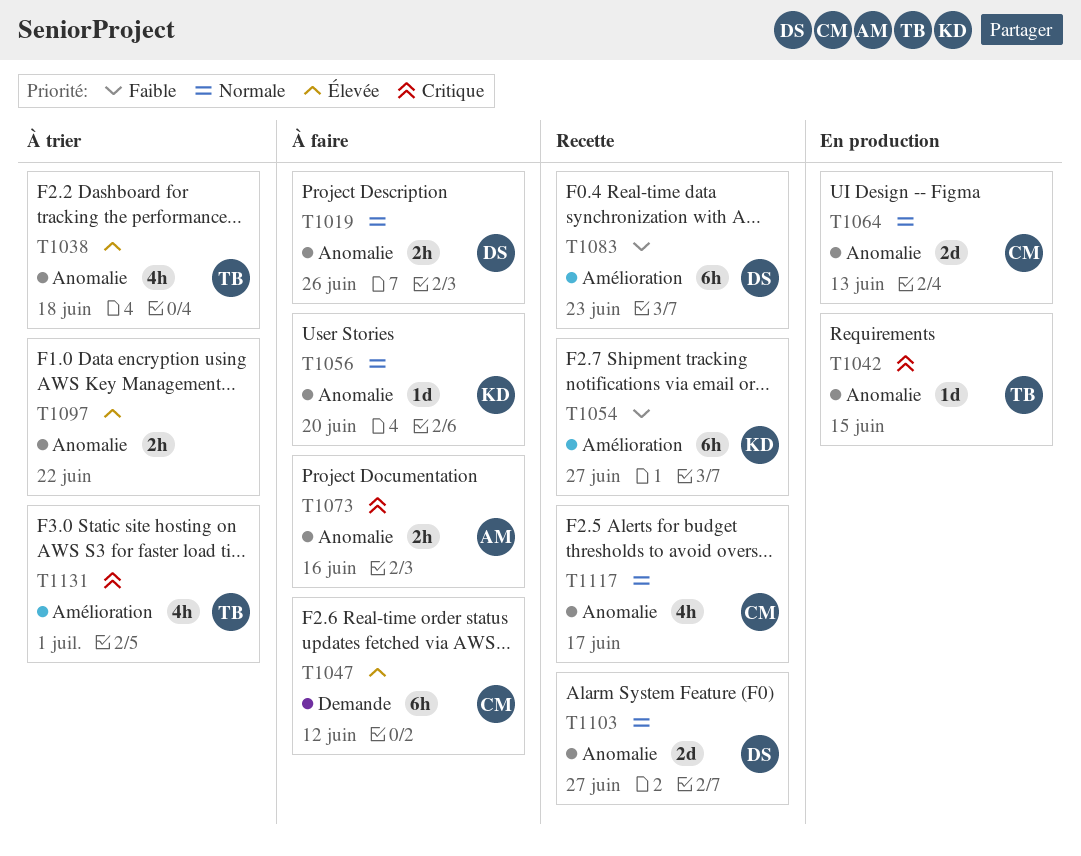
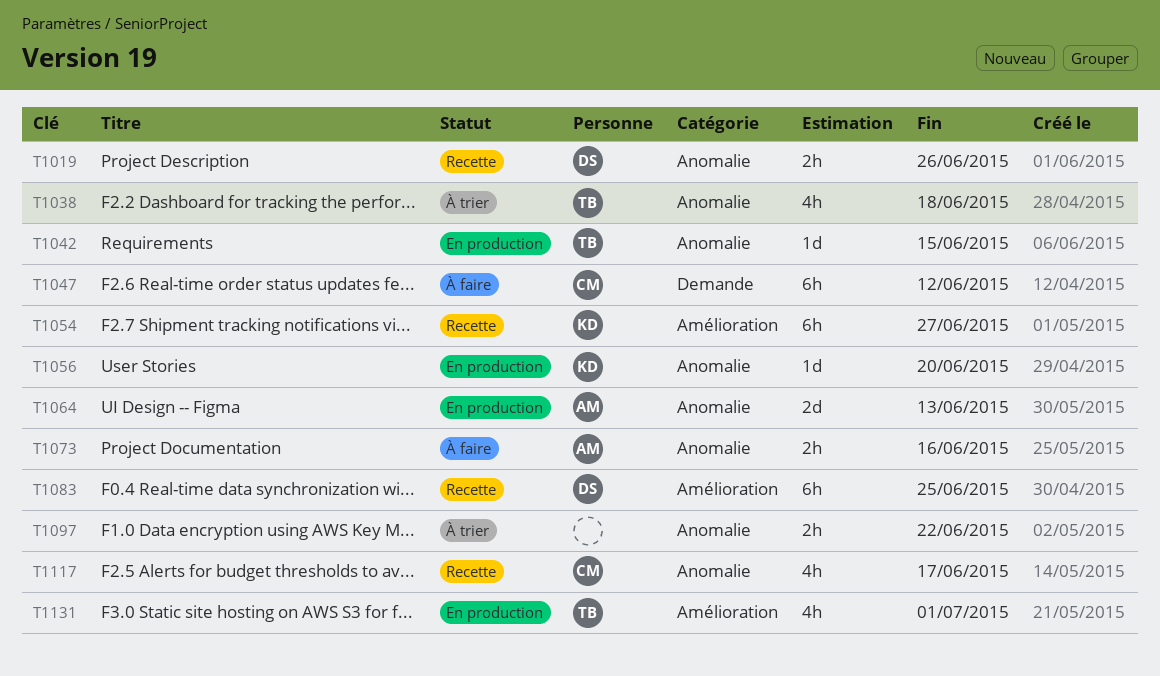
T1019, status: À faire -> Recette
T1056, status: À faire -> En production
T1064, owner: CM -> AM
T1083, due: Jun 23 -> Jun 25
T1103: present -> none
T1131, status: À trier -> En production

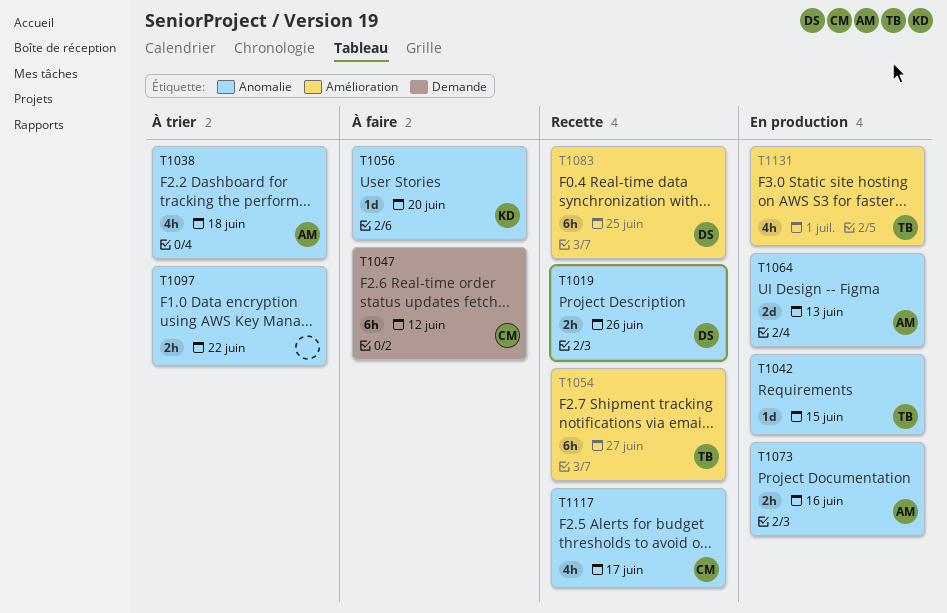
T1038, owner: TB -> AM
T1054, owner: KD -> TB
T1056, status: En production -> À faire
T1073, status: À faire -> En production

